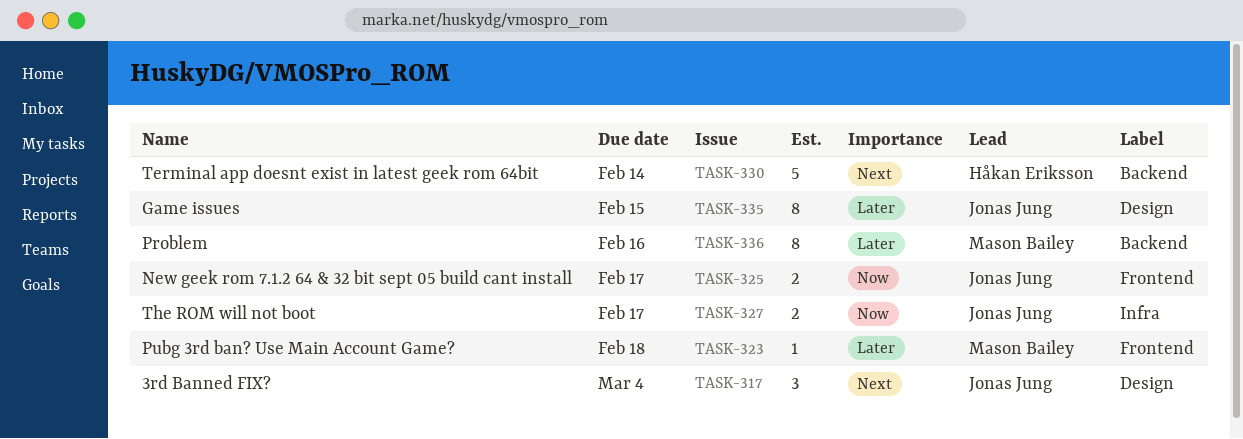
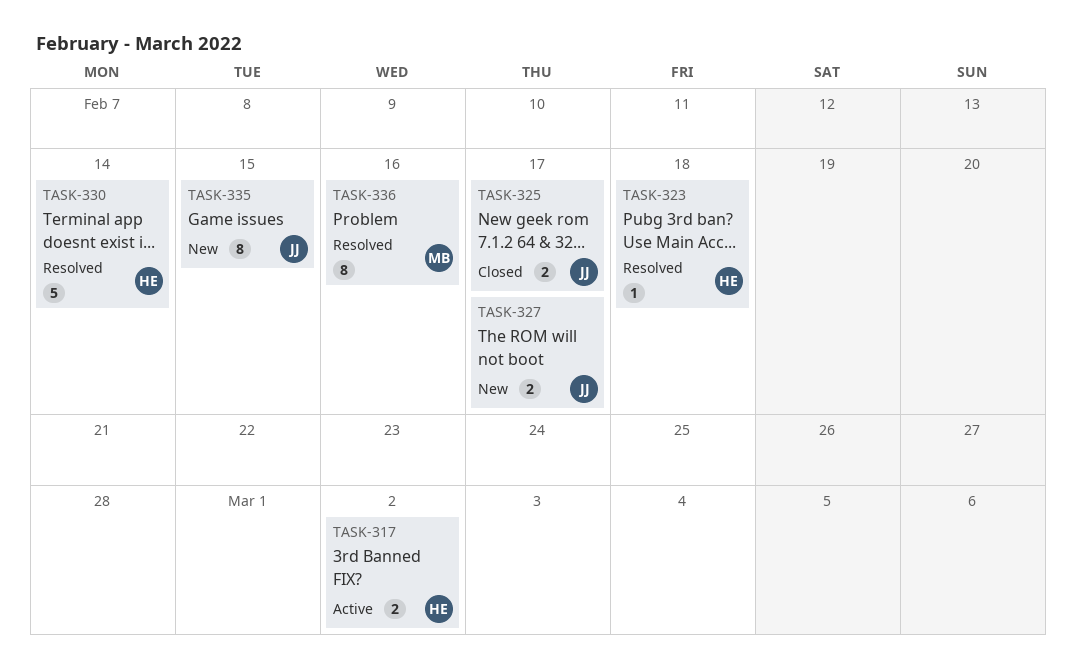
TASK-317, owner: Jonas Jung -> Håkan Eriksson
TASK-317, estimate: 3 -> 2
TASK-317, due: Mar 4 -> Mar 2
TASK-323, owner: Mason Bailey -> Håkan Eriksson

